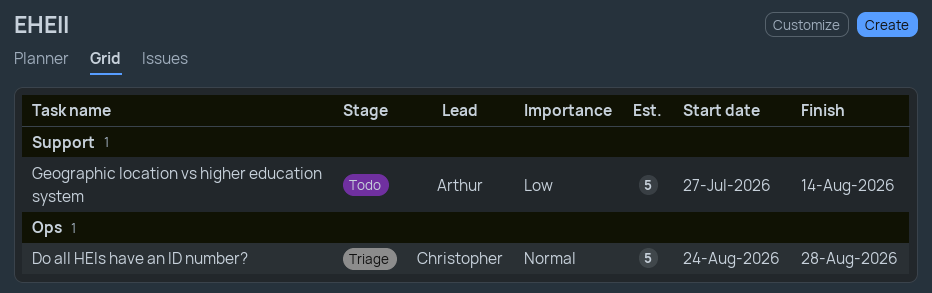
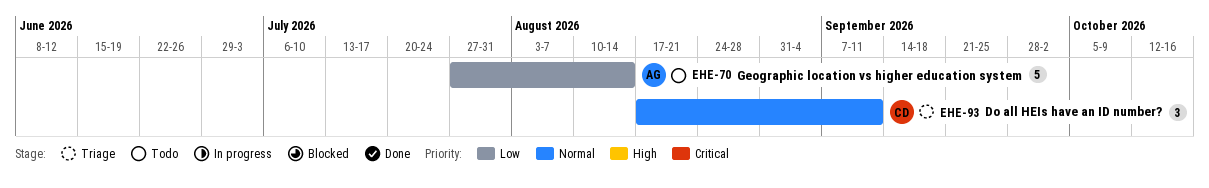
Do all HEIs have an ID number?, estimate: 5 -> 3
Do all HEIs have an ID number?, start: Aug 24 -> Aug 17
Do all HEIs have an ID number?, due: Aug 28 -> Sep 11

